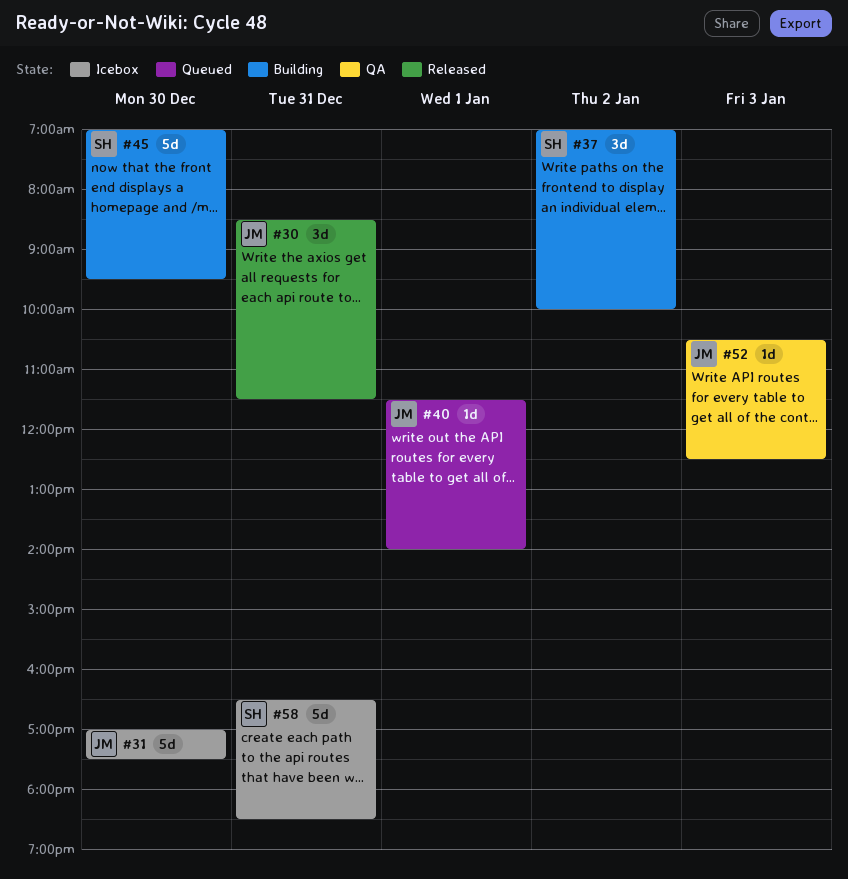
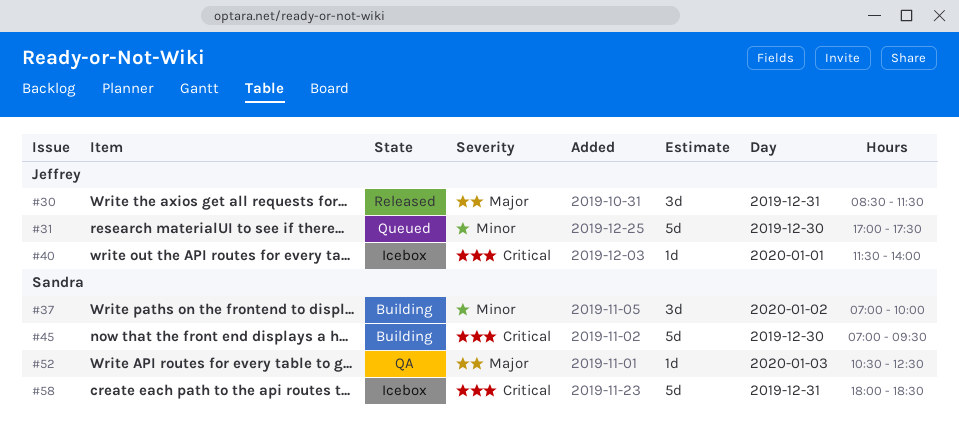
#31, status: Icebox -> Queued
#40, status: Queued -> Icebox
#52, owner: Jeffrey -> Sandra
#58, begins: 16:30 -> 18:00

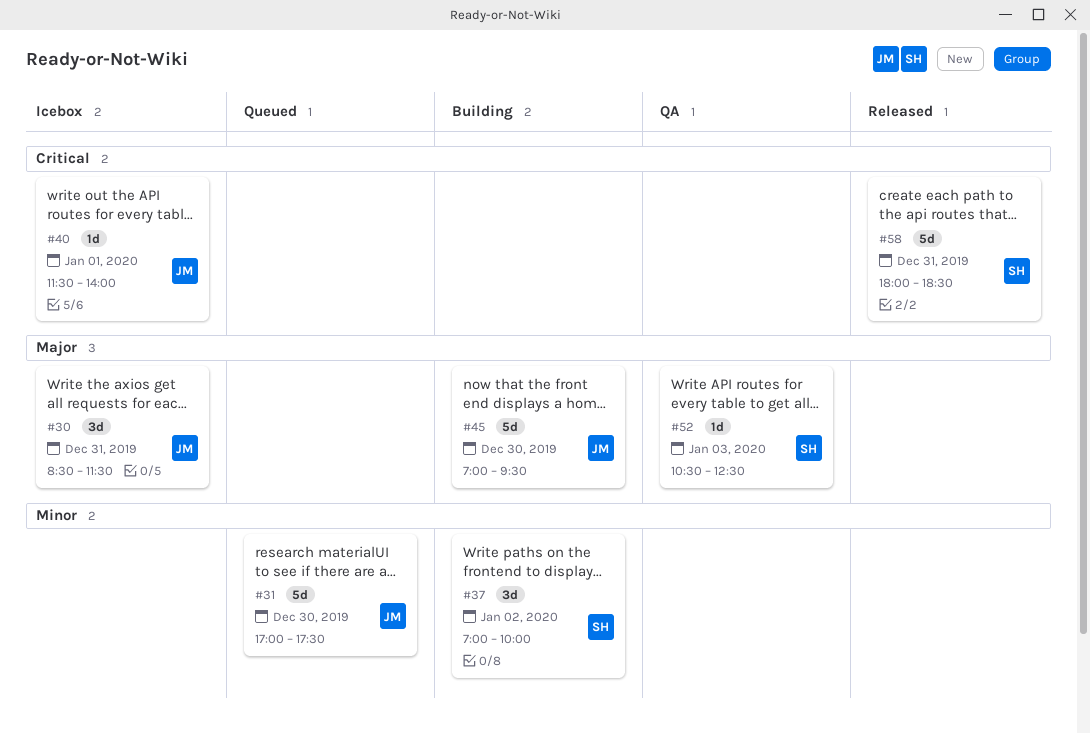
#30, status: Released -> Icebox
#45, owner: Sandra -> Jeffrey
#45, priority: Critical -> Major
#58, status: Icebox -> Released

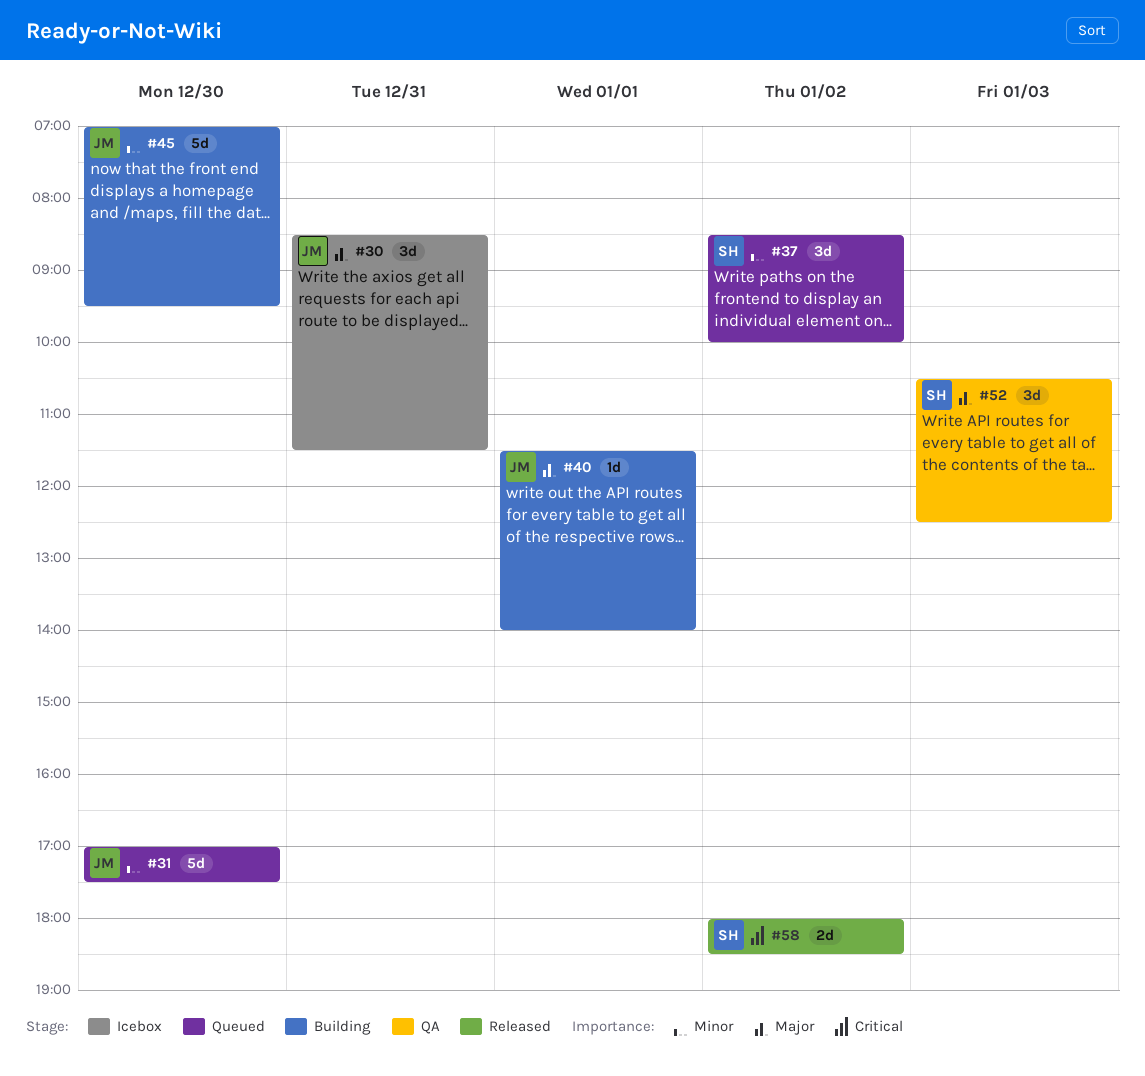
#37, status: Building -> Queued
#37, begins: 07:00 -> 08:30
#40, status: Icebox -> Building
#40, priority: Critical -> Major
#45, priority: Major -> Minor
#52, estimate: 1d -> 3d
#58, estimate: 5d -> 2d
#58, day: Dec 31 -> Jan 2

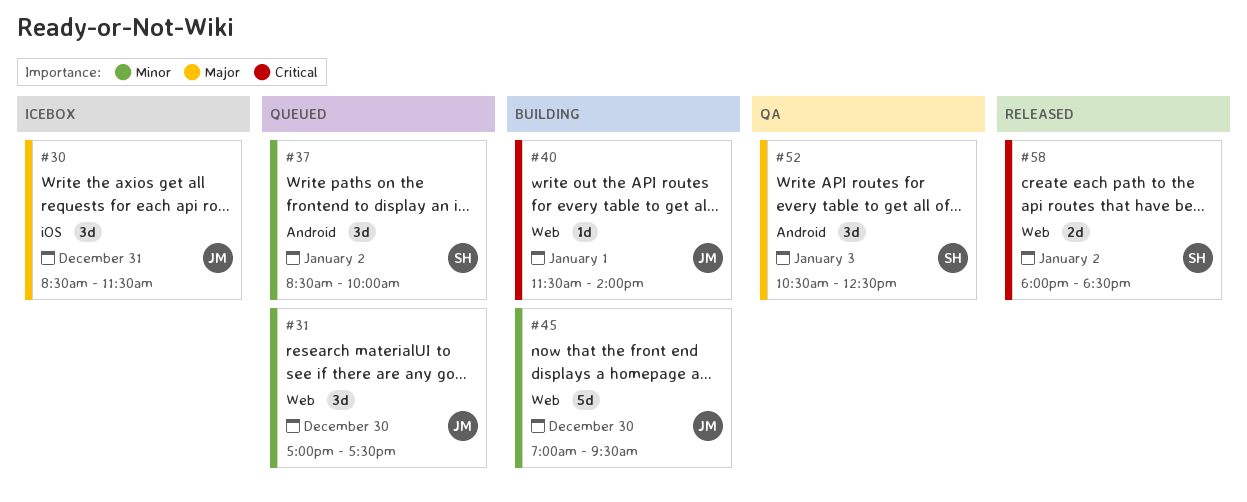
#31, estimate: 5d -> 3d
#40, priority: Major -> Critical

